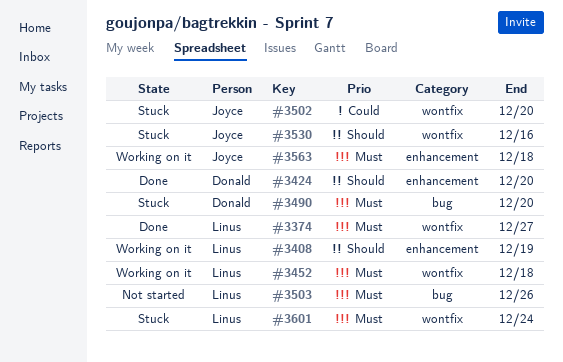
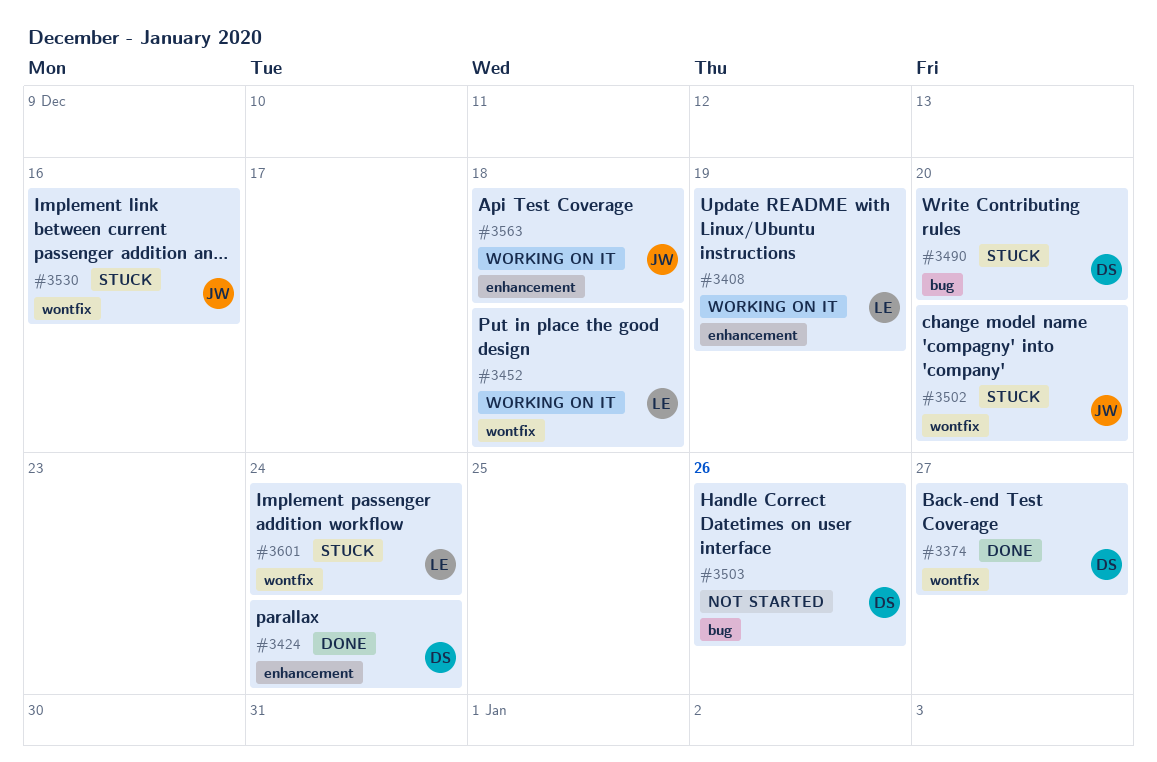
#3374, owner: Linus -> Donald
#3424, due: Dec 20 -> Dec 24
#3503, owner: Linus -> Donald

